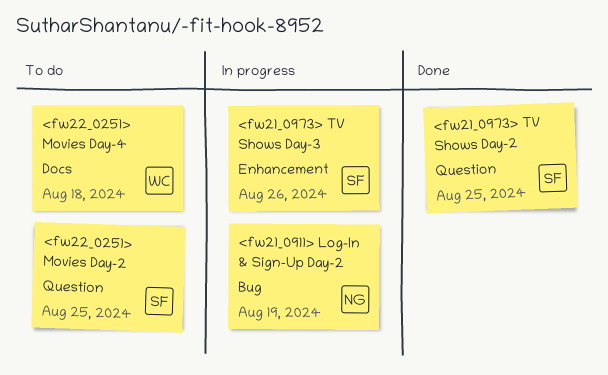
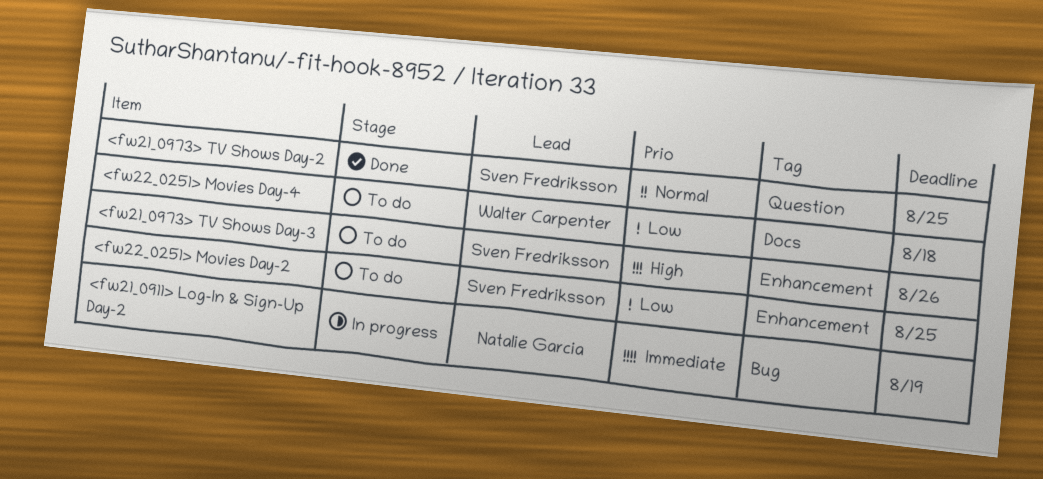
<fw21_0973> TV Shows Day-3, status: In progress -> To do
<fw22_0251> Movies Day-2, label: Question -> Enhancement

